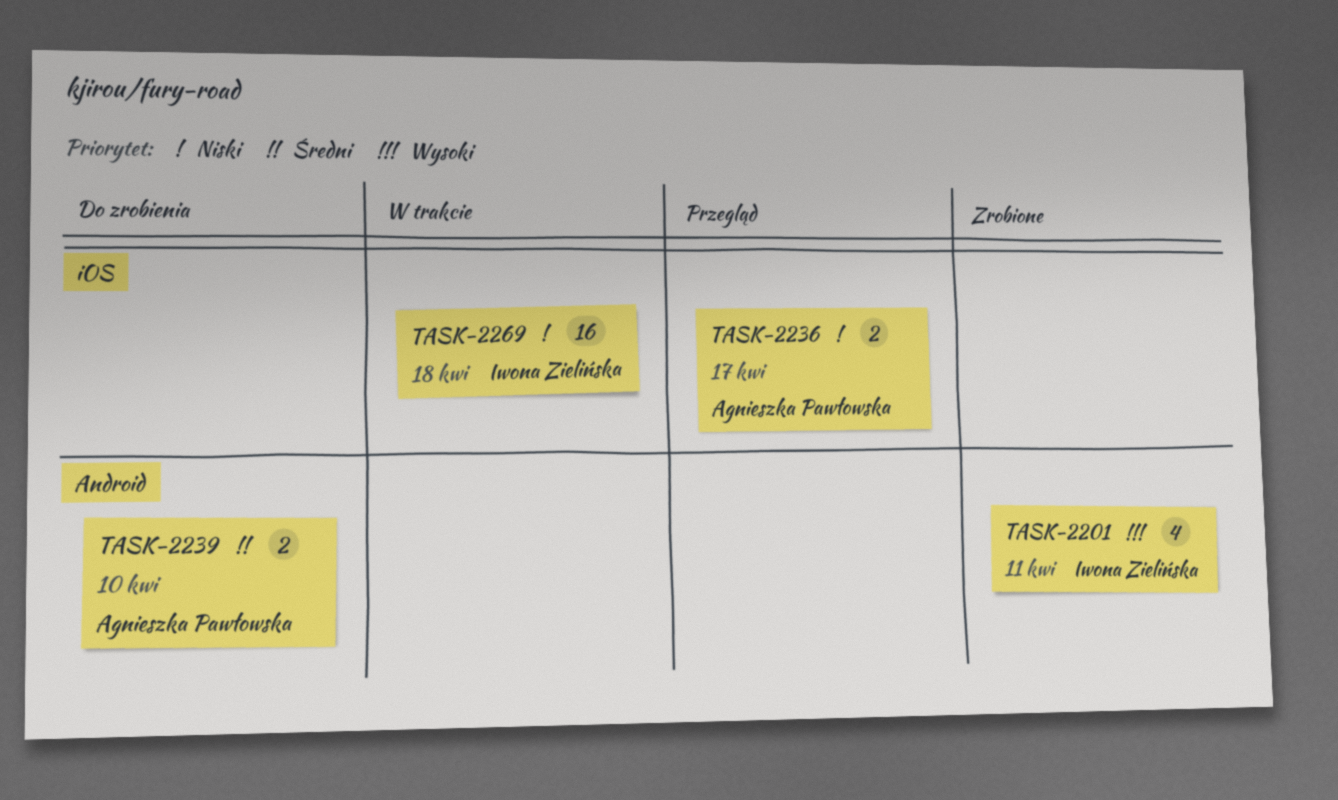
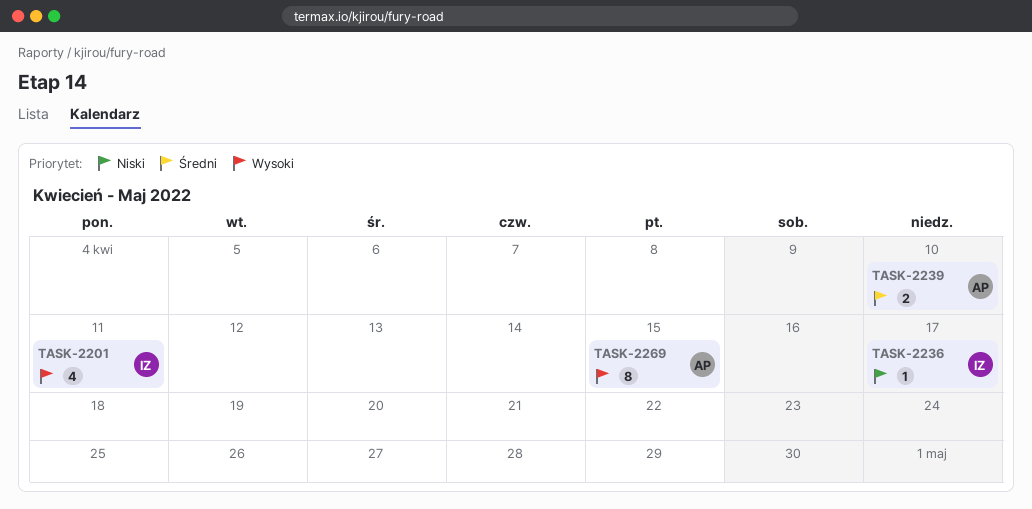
TASK-2236, owner: Agnieszka Pawłowska -> Iwona Zielińska
TASK-2236, estimate: 2 -> 1
TASK-2269, owner: Iwona Zielińska -> Agnieszka Pawłowska
TASK-2269, priority: Niski -> Wysoki
TASK-2269, estimate: 16 -> 8
TASK-2269, due: Apr 18 -> Apr 15

